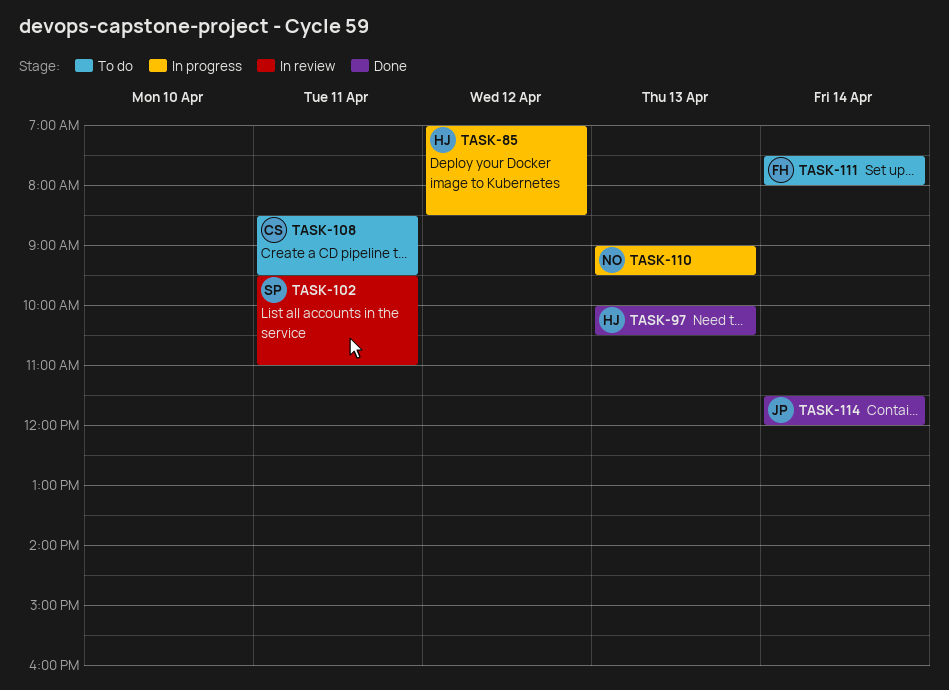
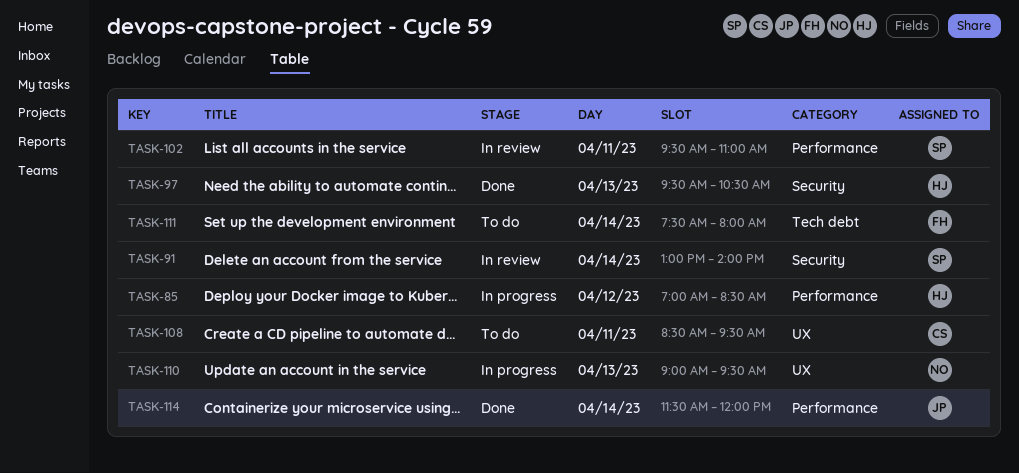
TASK-91: none -> present
TASK-97, begins: 10:00 -> 09:30

